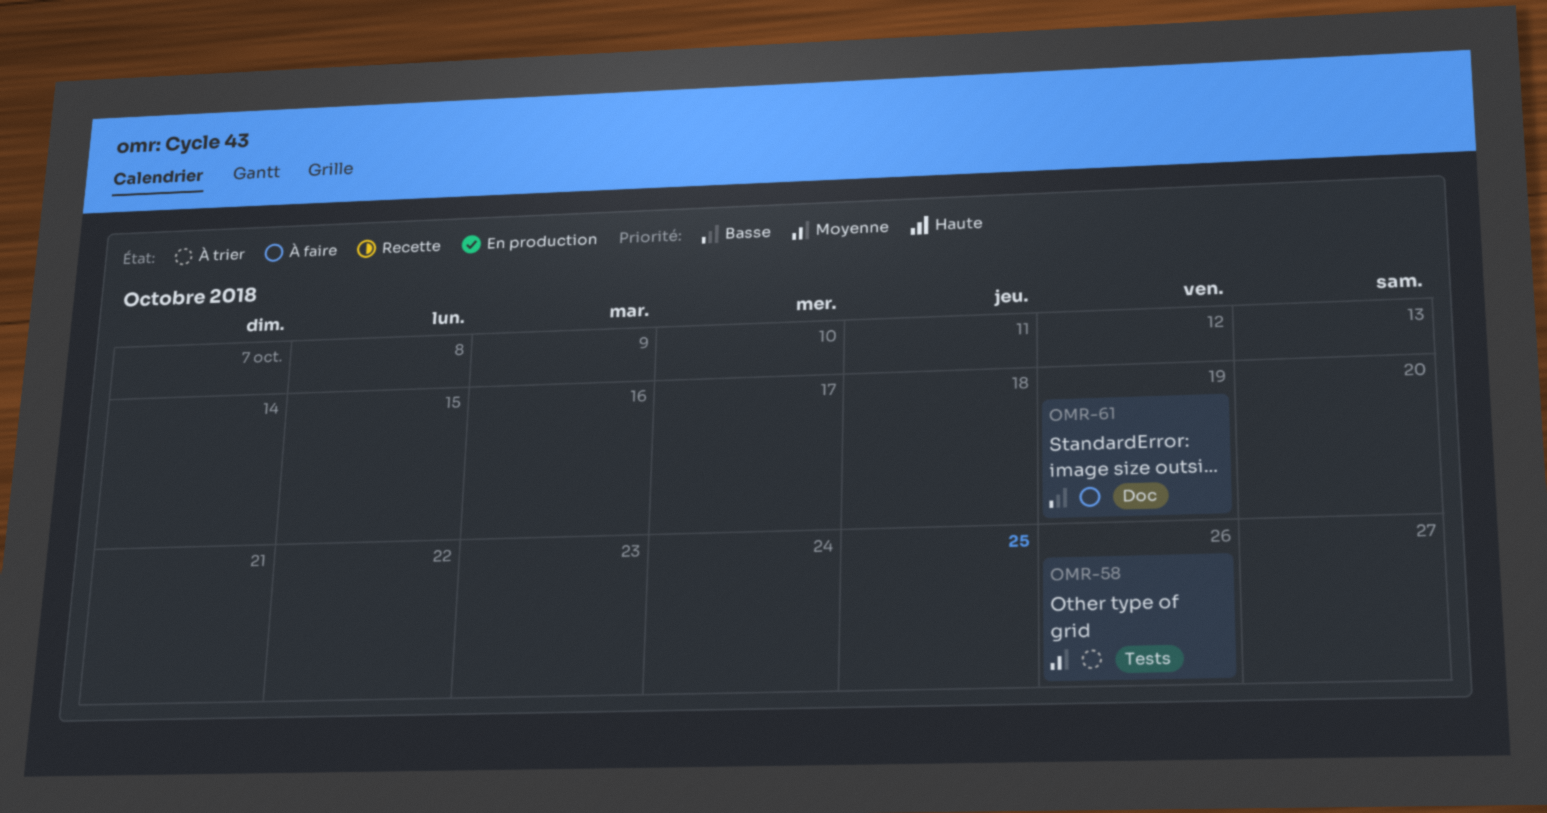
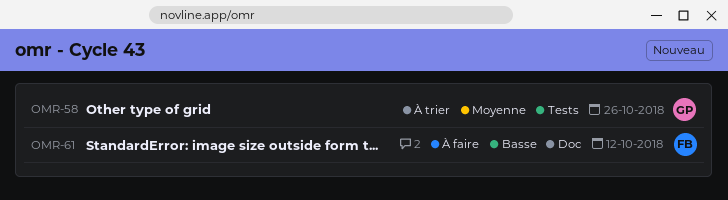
OMR-61, due: Oct 19 -> Oct 12

